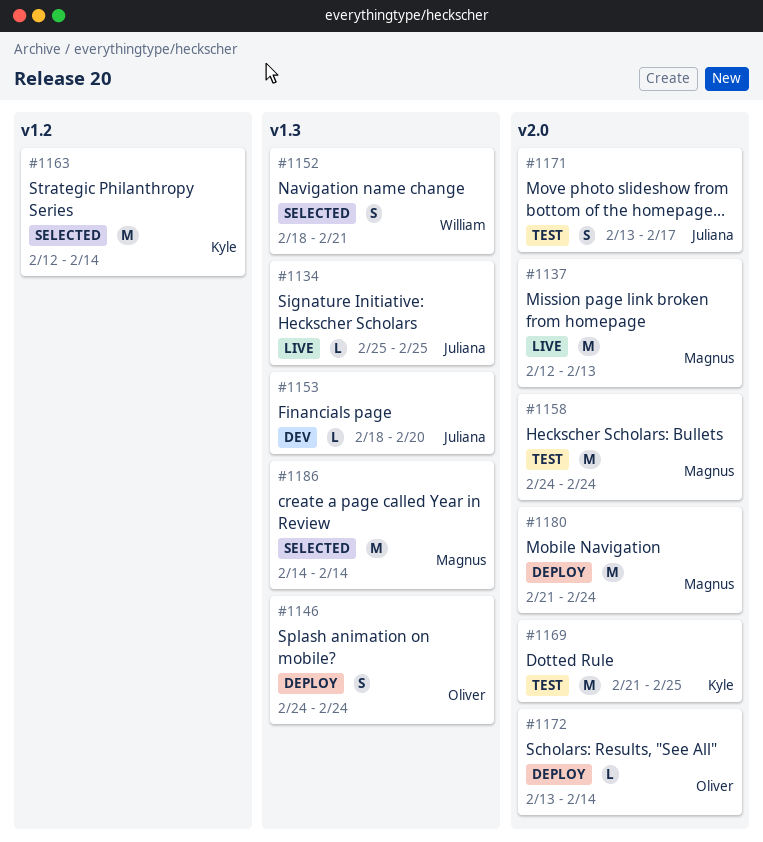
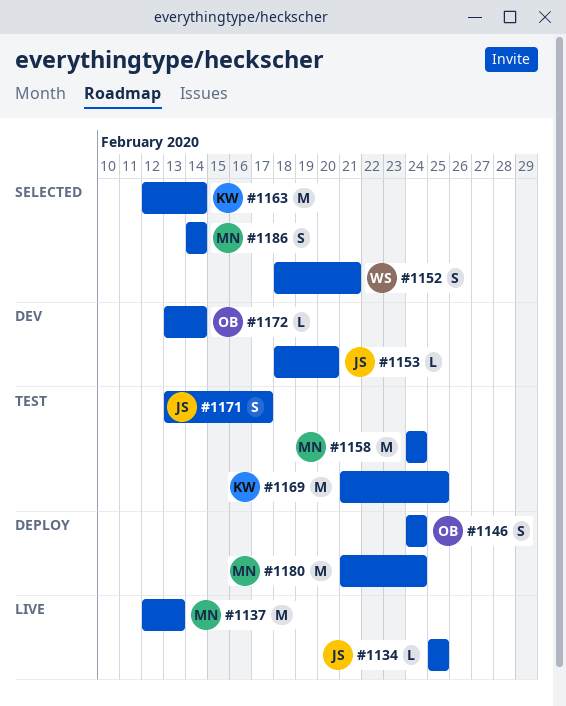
#1172, status: Deploy -> Dev
#1186, estimate: M -> S

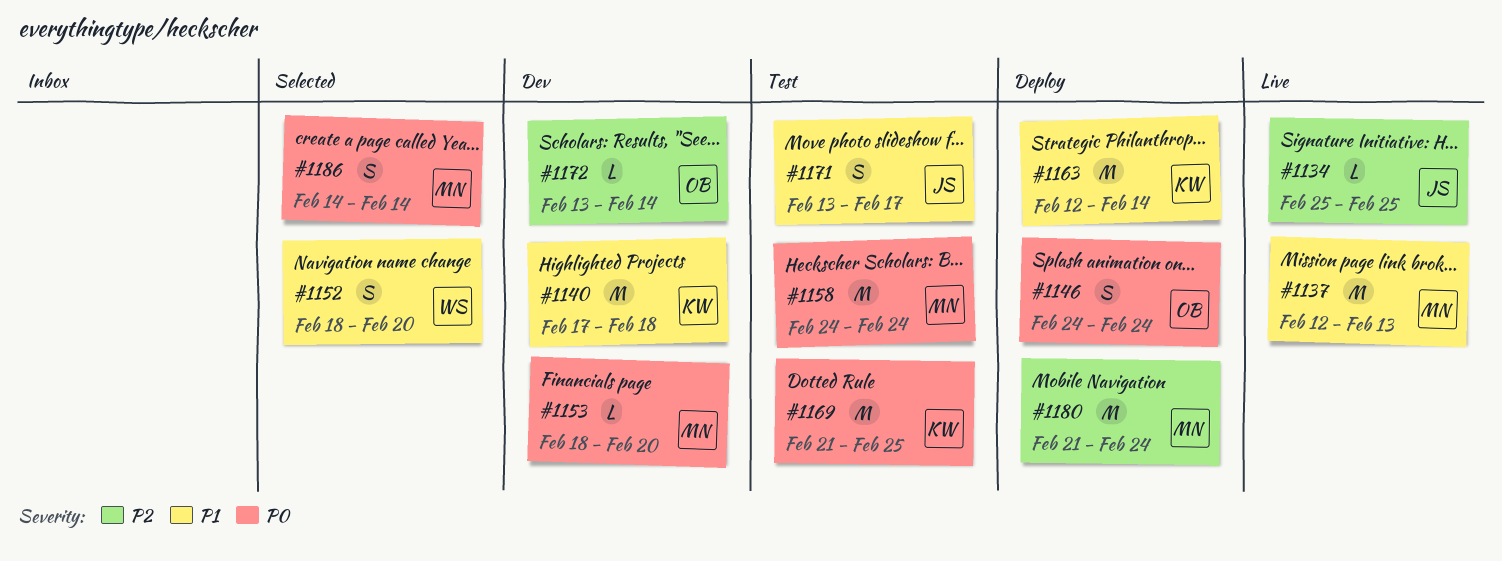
#1140: none -> present
#1152, due: Feb 21 -> Feb 20
#1153, owner: JS -> MN
#1163, status: Selected -> Deploy

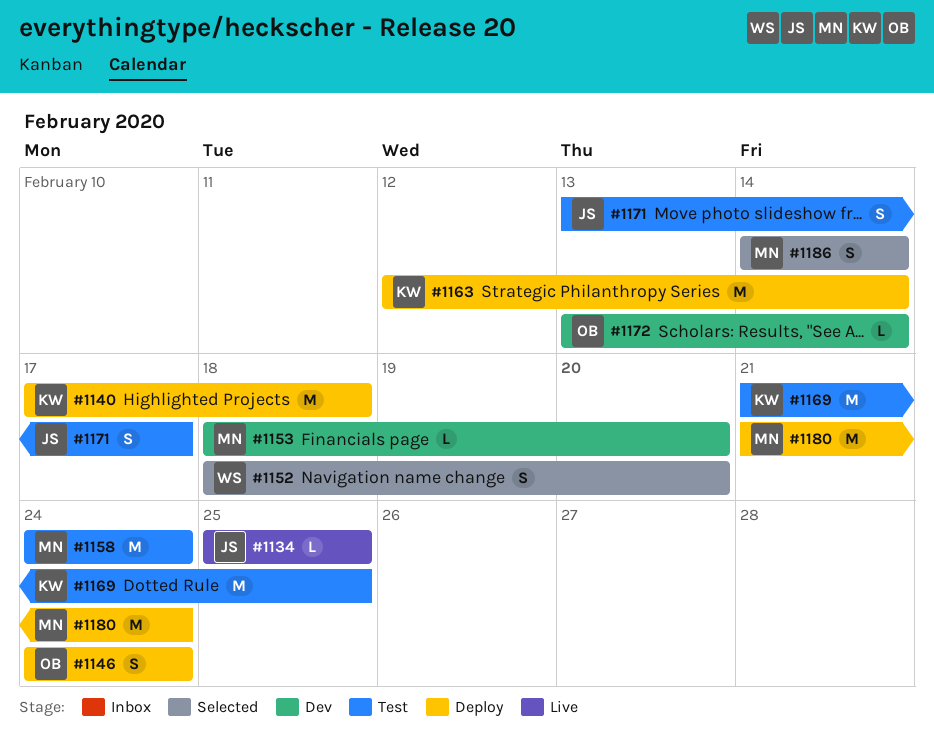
#1137: present -> none
#1140, status: Dev -> Deploy

